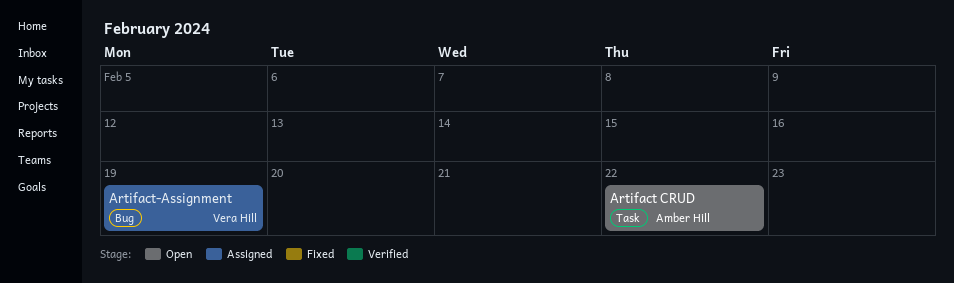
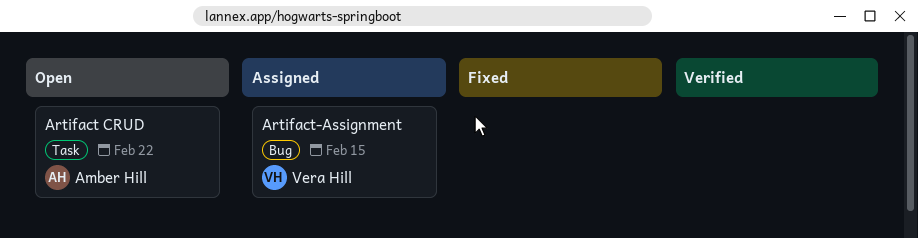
Artifact-Assignment, due: Feb 19 -> Feb 15

